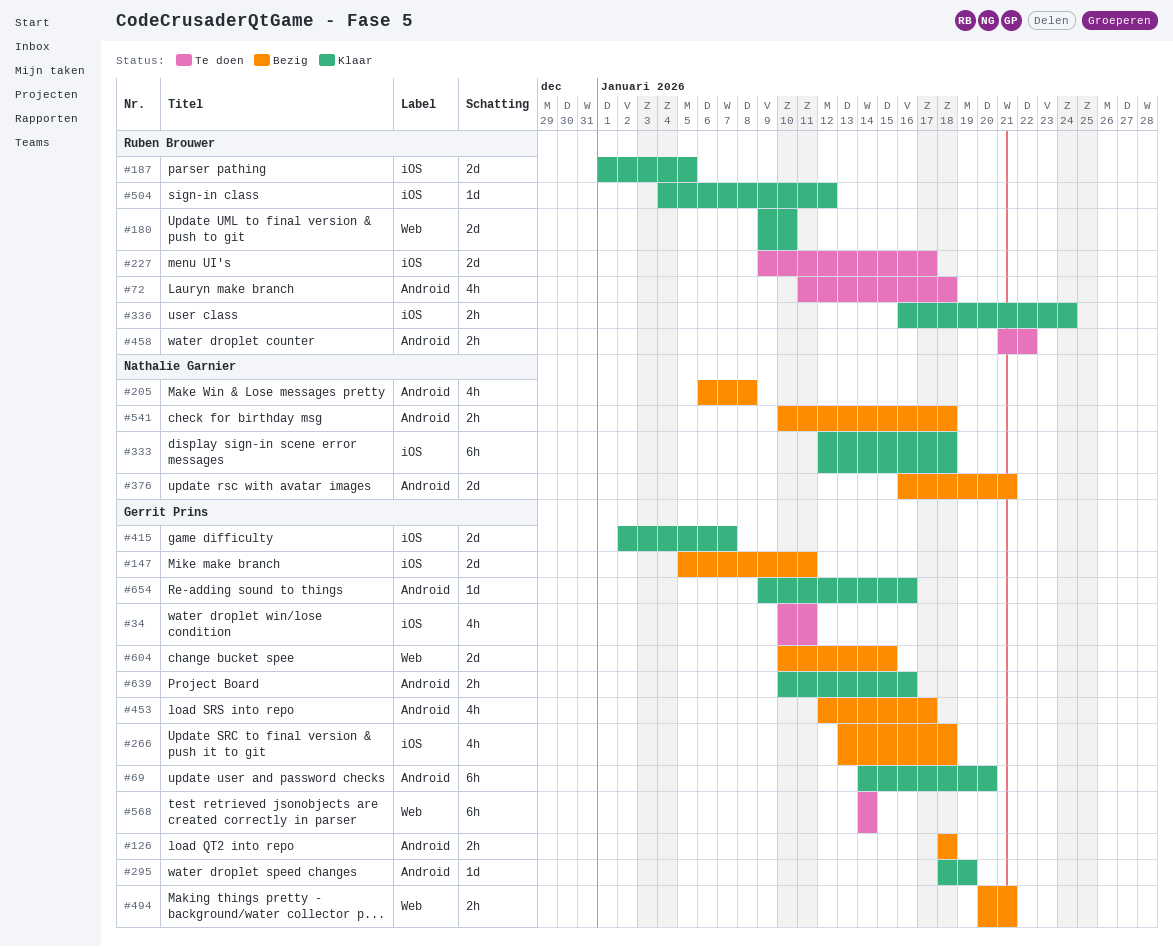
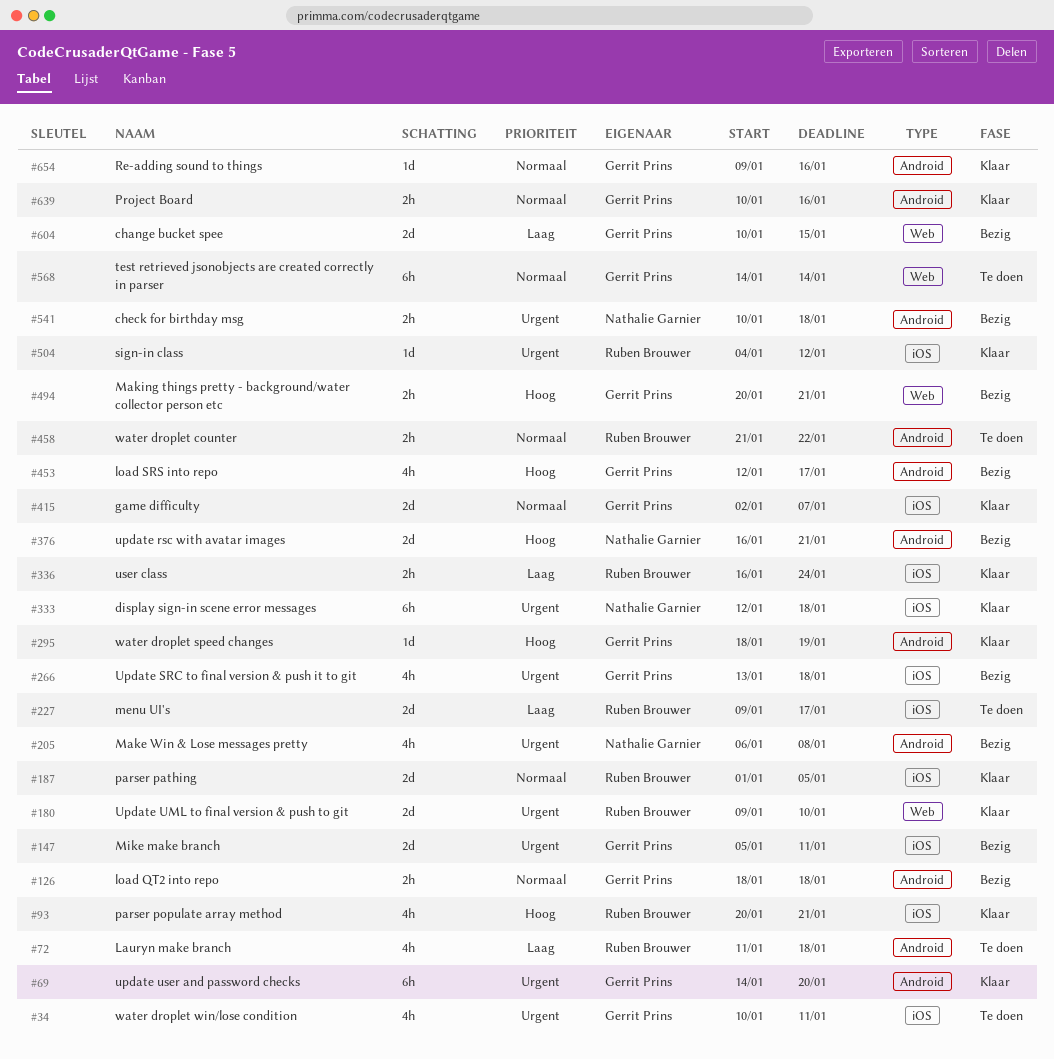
#93: none -> present

